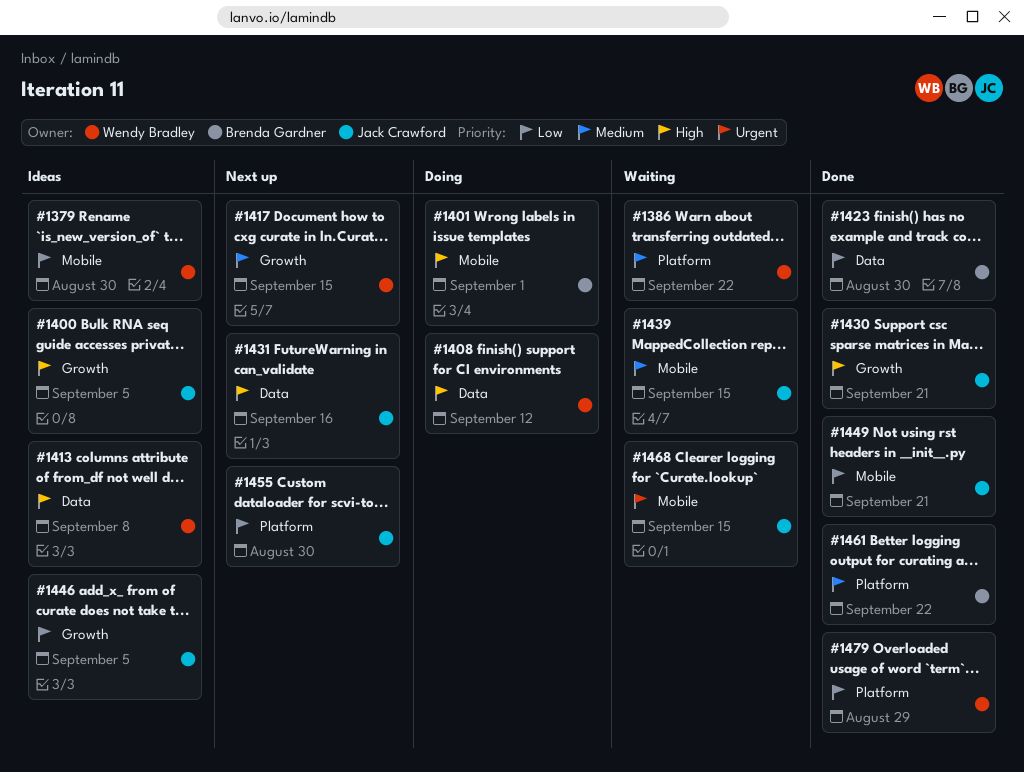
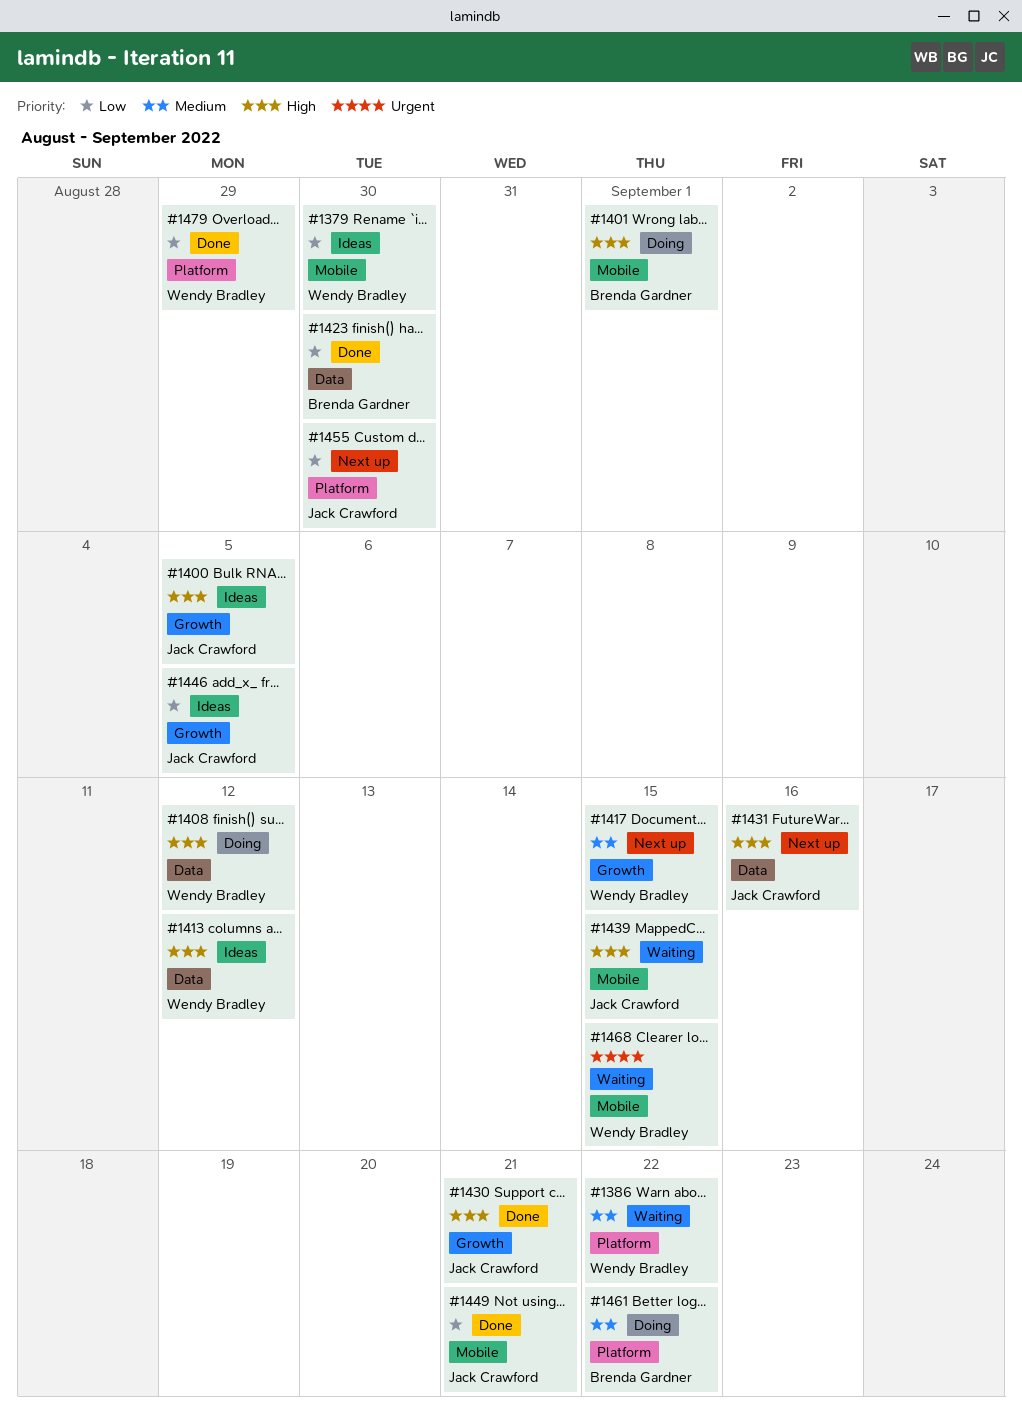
#1413, due: Sep 8 -> Sep 12
#1439, priority: Medium -> High
#1461, status: Done -> Doing
#1468, owner: Jack Crawford -> Wendy Bradley

